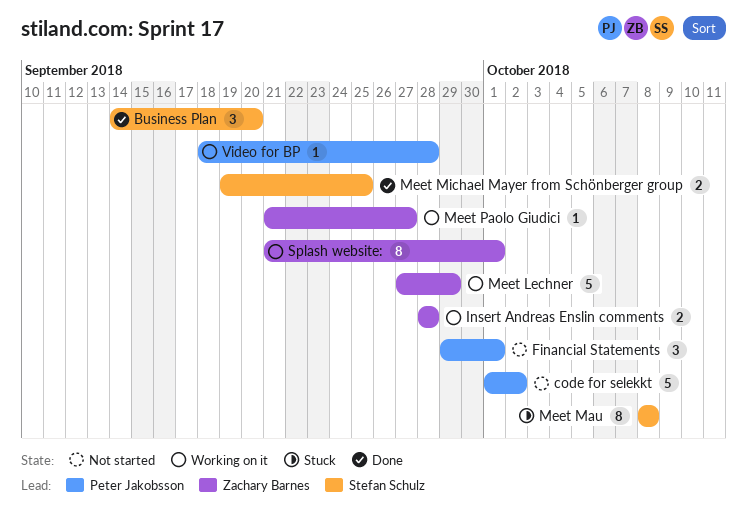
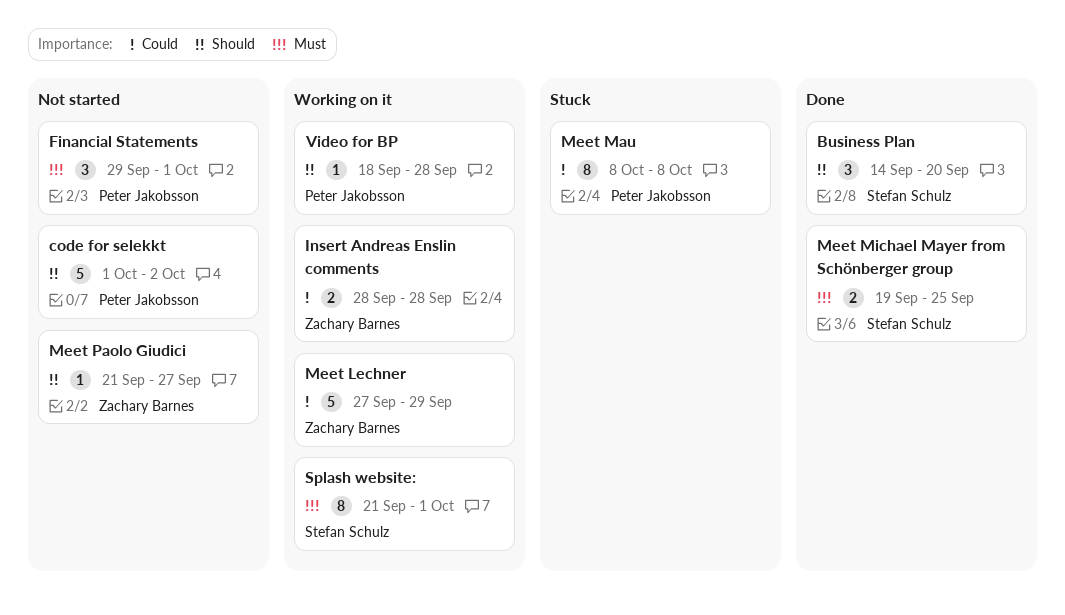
Meet Mau, owner: Stefan Schulz -> Peter Jakobsson
Meet Paolo Giudici, status: Working on it -> Not started
Splash website:, owner: Zachary Barnes -> Stefan Schulz

